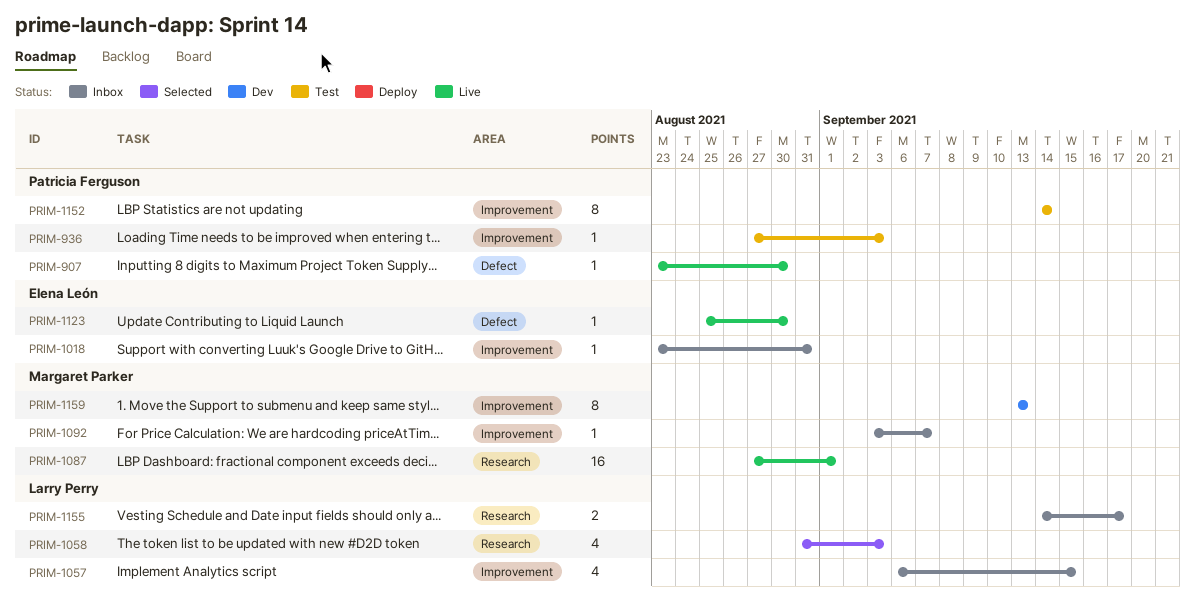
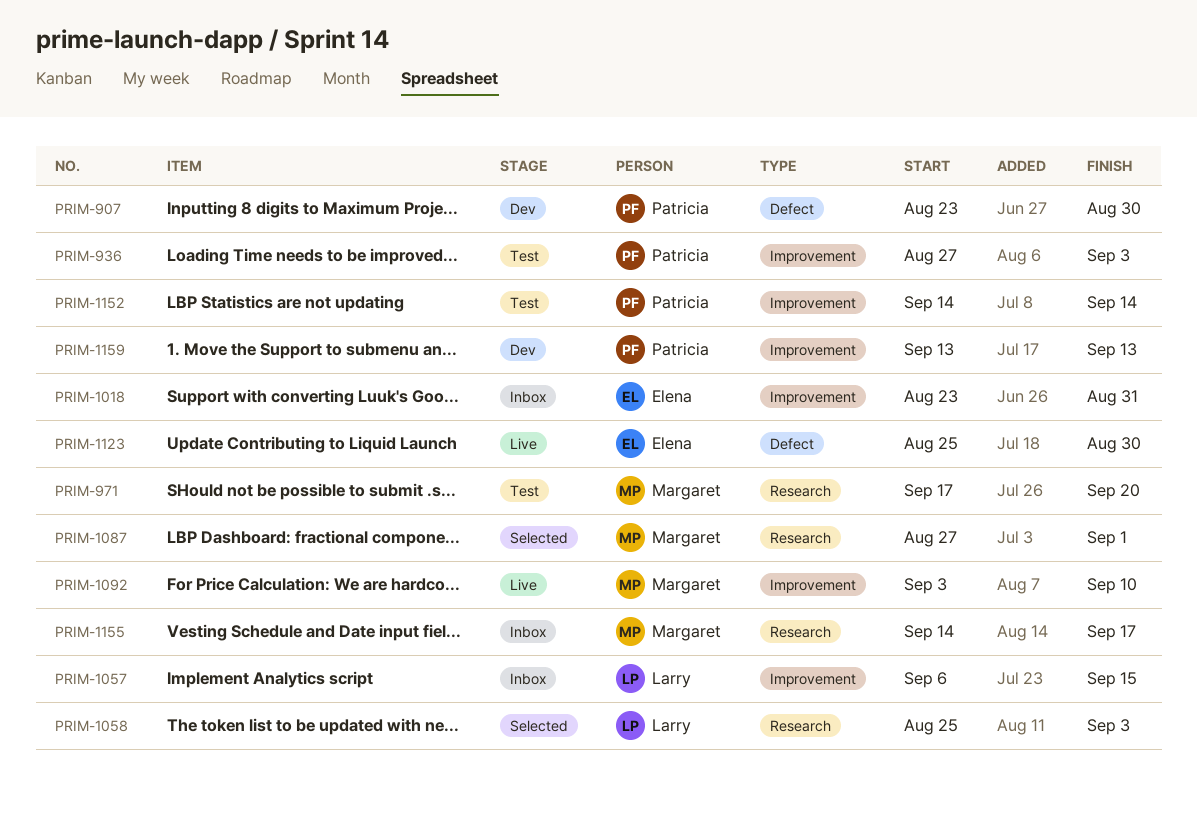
PRIM-907, status: Live -> Dev
PRIM-971: none -> present
PRIM-1058, start: Aug 31 -> Aug 25
PRIM-1087, status: Live -> Selected
PRIM-1092, status: Inbox -> Live
PRIM-1092, due: Sep 7 -> Sep 10
PRIM-1155, owner: Larry Perry -> Margaret Parker
PRIM-1159, owner: Margaret Parker -> Patricia Ferguson

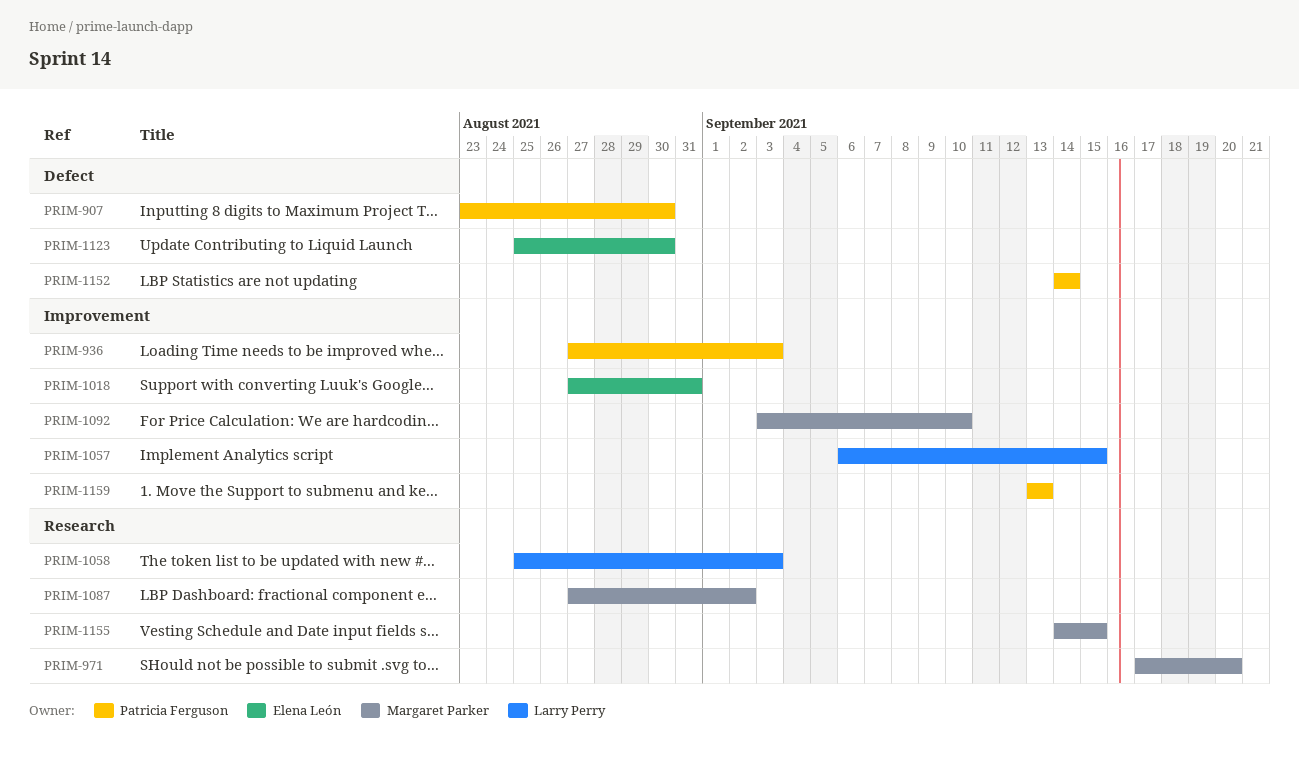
PRIM-1018, start: Aug 23 -> Aug 27
PRIM-1087, due: Sep 1 -> Sep 2
PRIM-1152, label: Improvement -> Defect
PRIM-1155, due: Sep 17 -> Sep 15

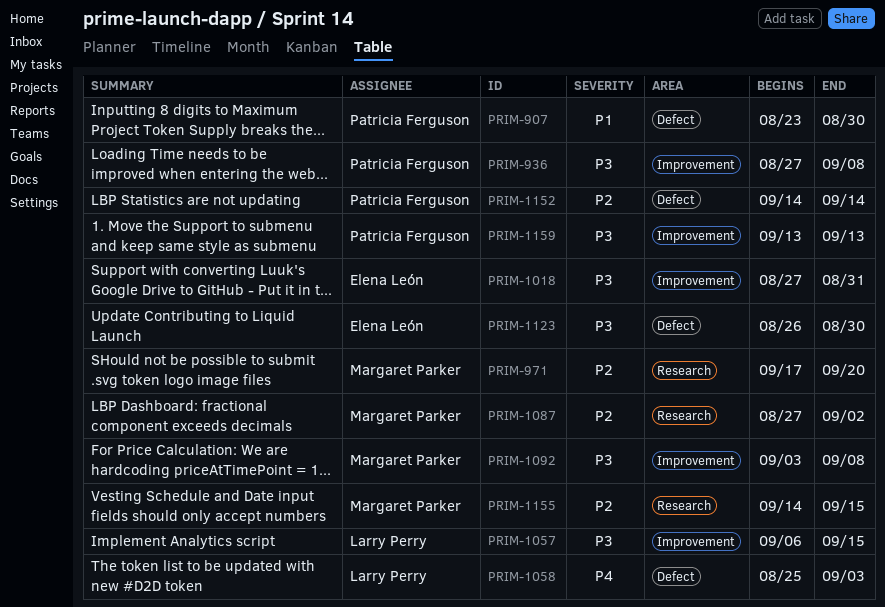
PRIM-936, due: Sep 3 -> Sep 8
PRIM-1058, label: Research -> Defect
PRIM-1092, due: Sep 10 -> Sep 8
PRIM-1123, start: Aug 25 -> Aug 26

